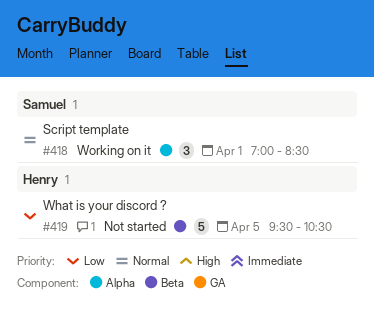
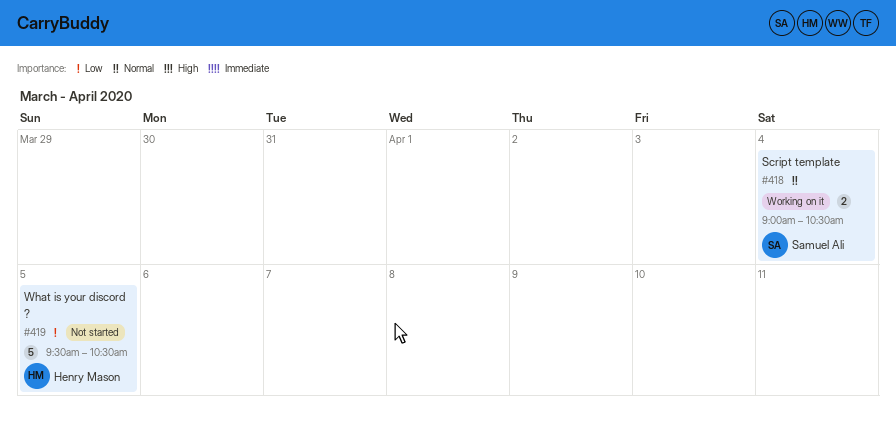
#418, estimate: 3 -> 2
#418, day: Apr 1 -> Apr 4
#418, begins: 07:00 -> 09:00
#418, ends: 08:30 -> 10:30

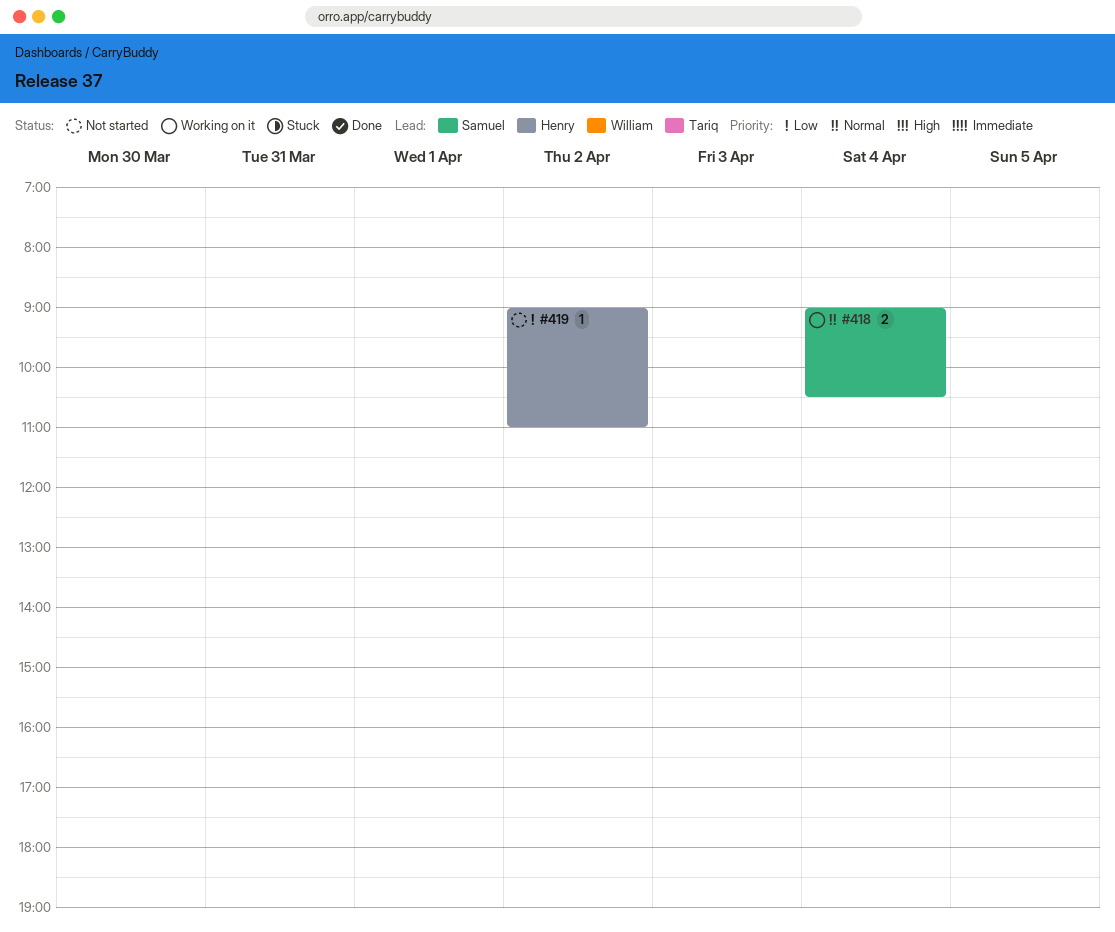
#419, estimate: 5 -> 1
#419, day: Apr 5 -> Apr 2
#419, begins: 09:30 -> 09:00
#419, ends: 10:30 -> 11:00

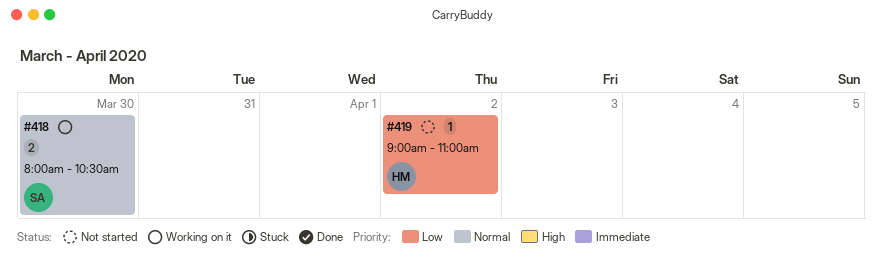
#418, day: Apr 4 -> Mar 30
#418, begins: 09:00 -> 08:00

